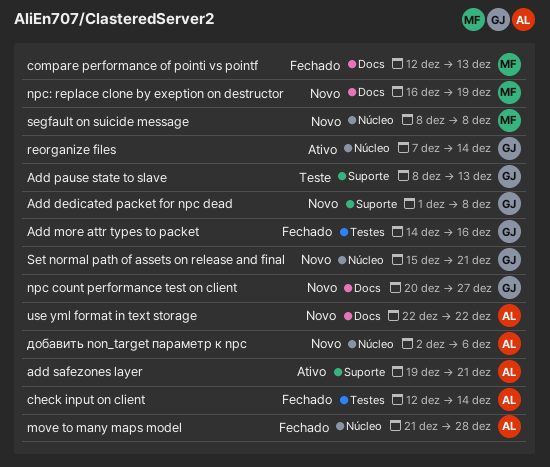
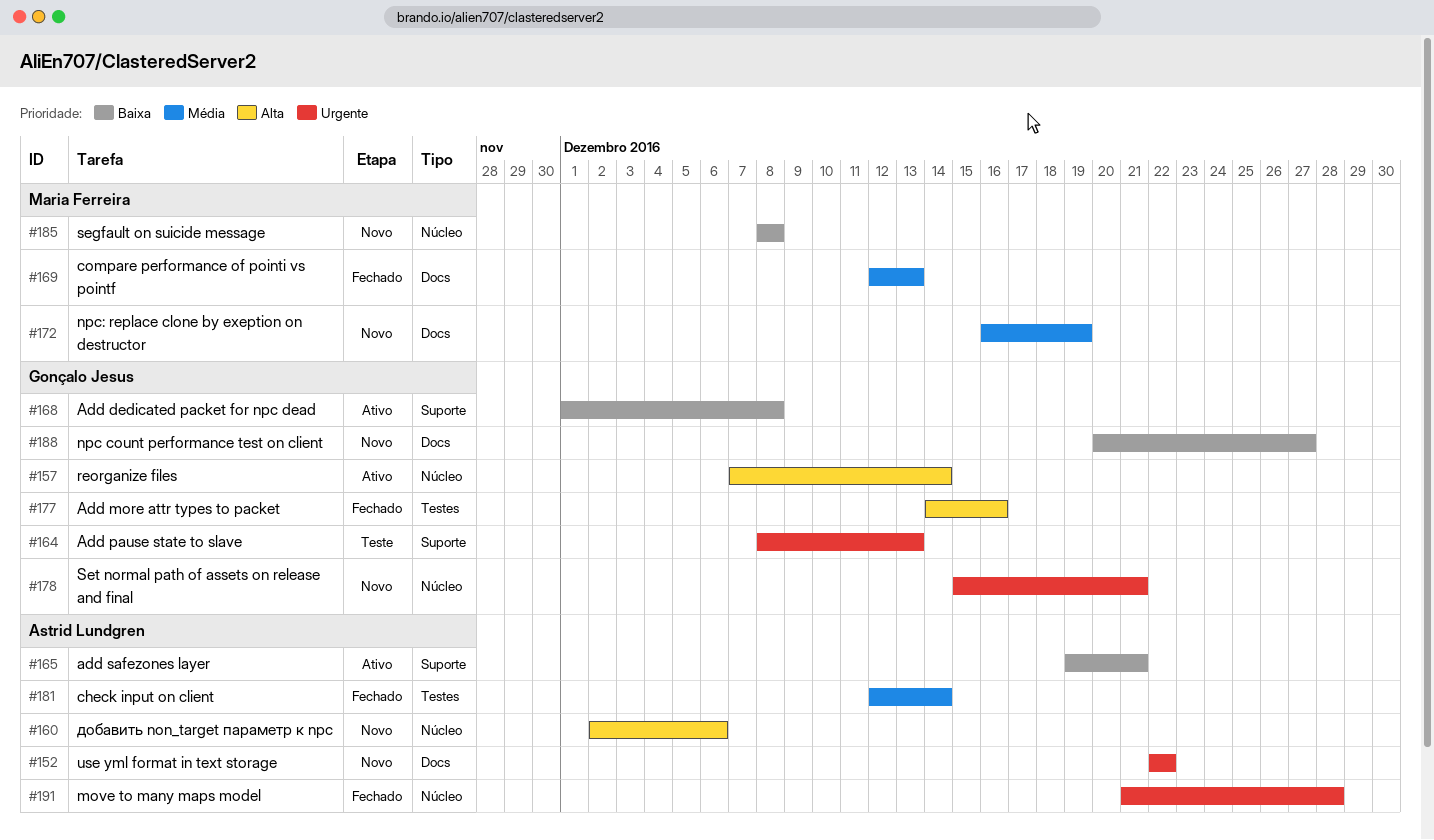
Add dedicated packet for npc dead, status: Novo -> Ativo

